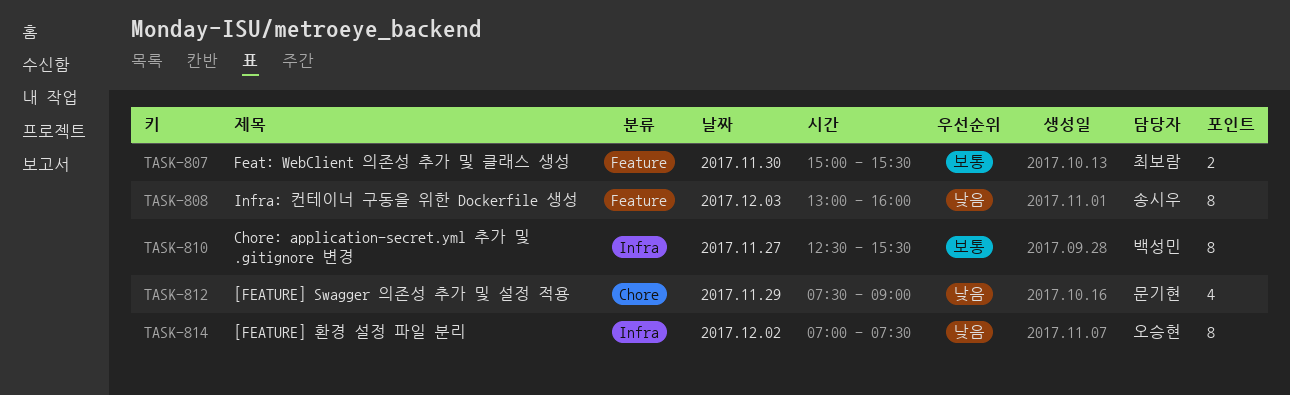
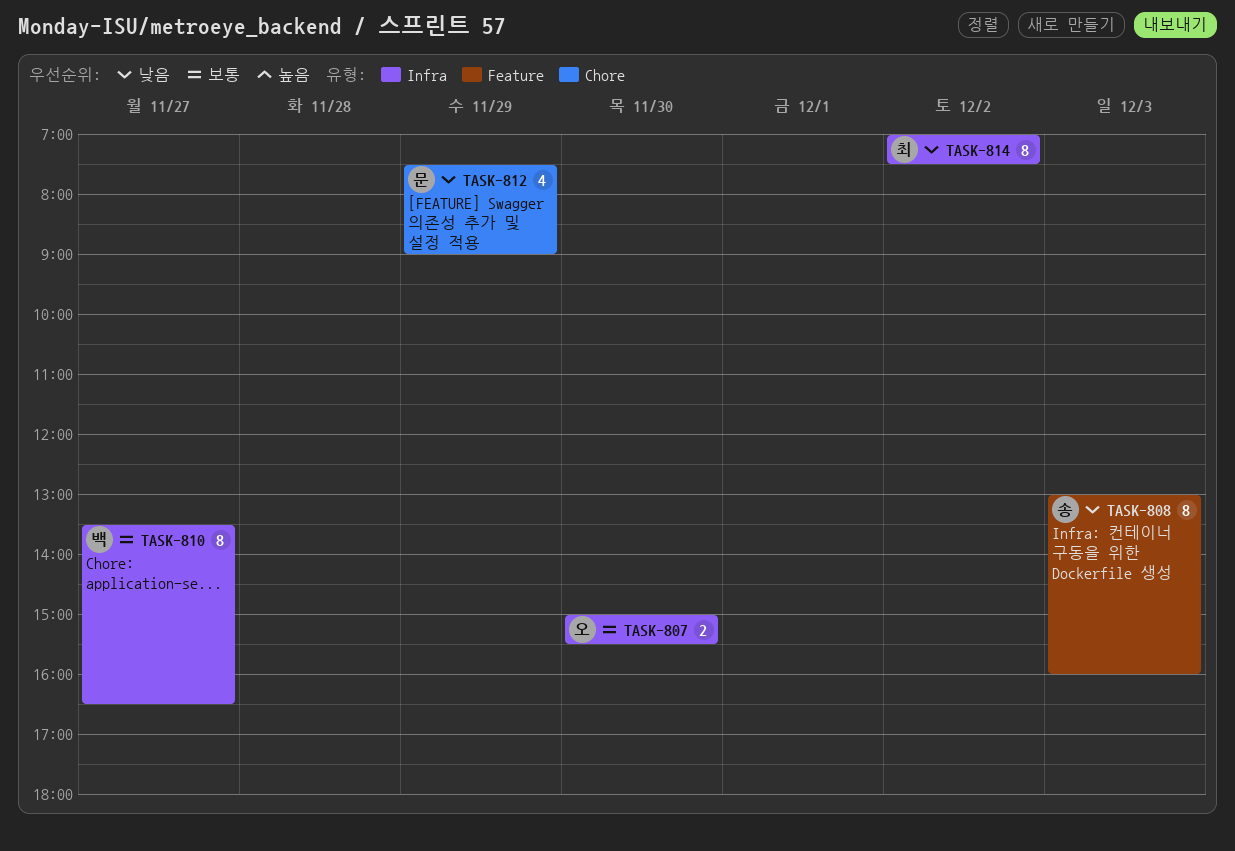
TASK-807, owner: 최보람 -> 오승현
TASK-807, label: Feature -> Infra
TASK-810, begins: 12:30 -> 13:30
TASK-810, ends: 15:30 -> 16:30
TASK-814, owner: 오승현 -> 최보람

